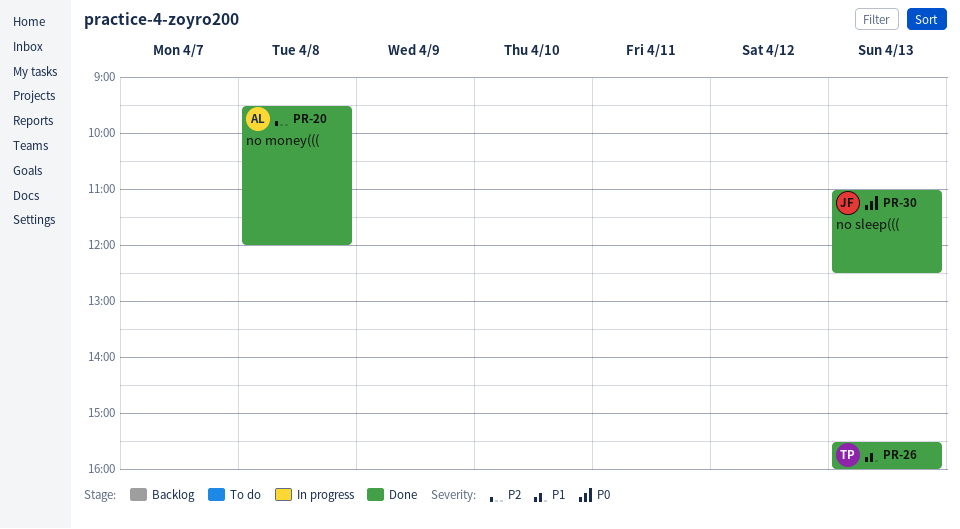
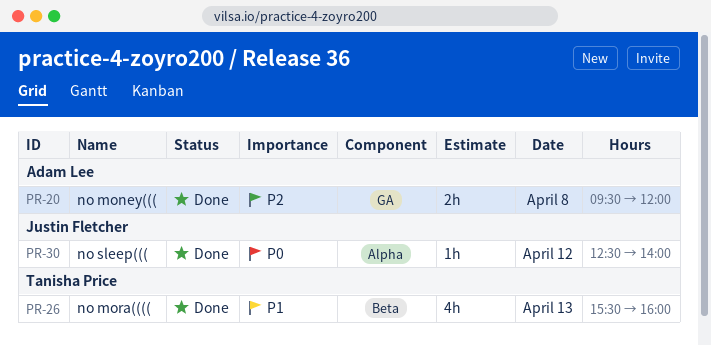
PR-30, day: Apr 13 -> Apr 12
PR-30, begins: 11:00 -> 12:30
PR-30, ends: 12:30 -> 14:00

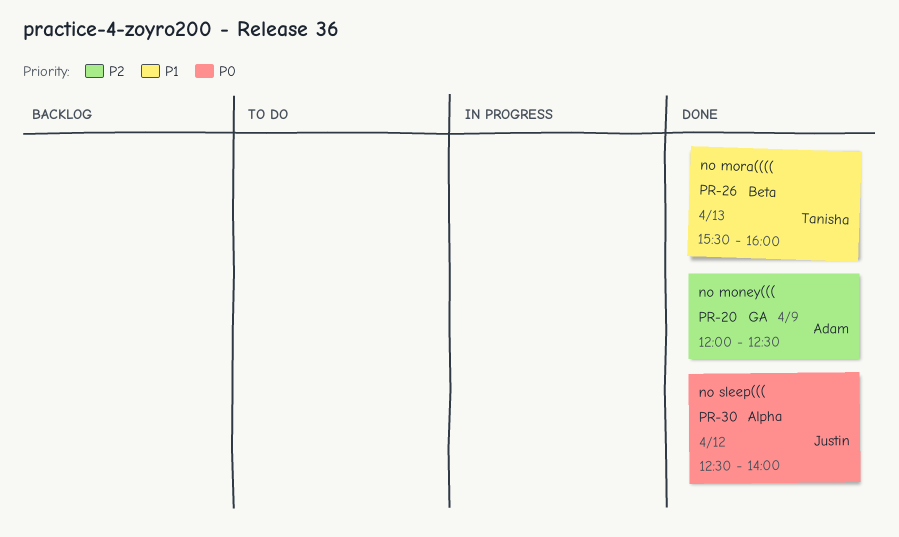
PR-20, day: Apr 8 -> Apr 9
PR-20, begins: 09:30 -> 12:00
PR-20, ends: 12:00 -> 12:30

